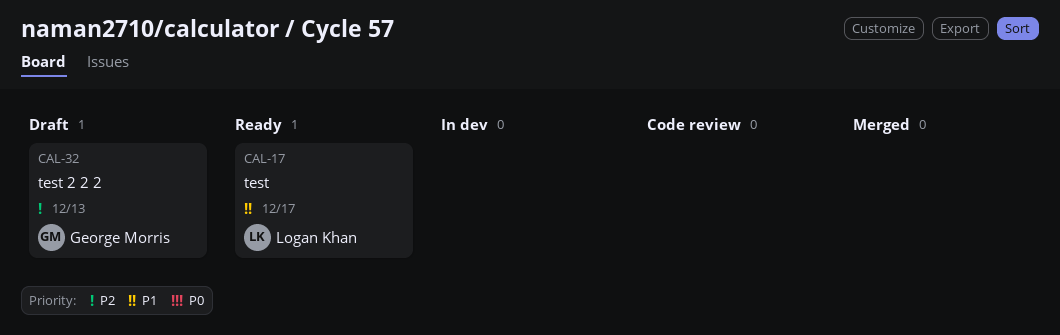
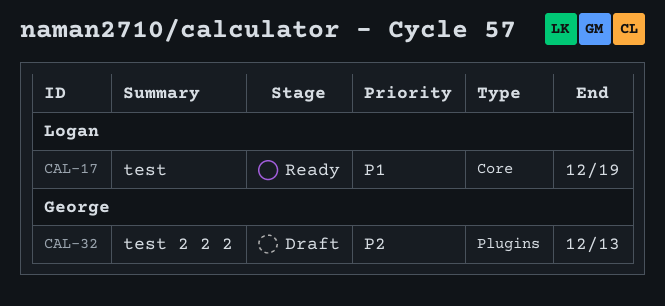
CAL-17, due: Dec 17 -> Dec 19

